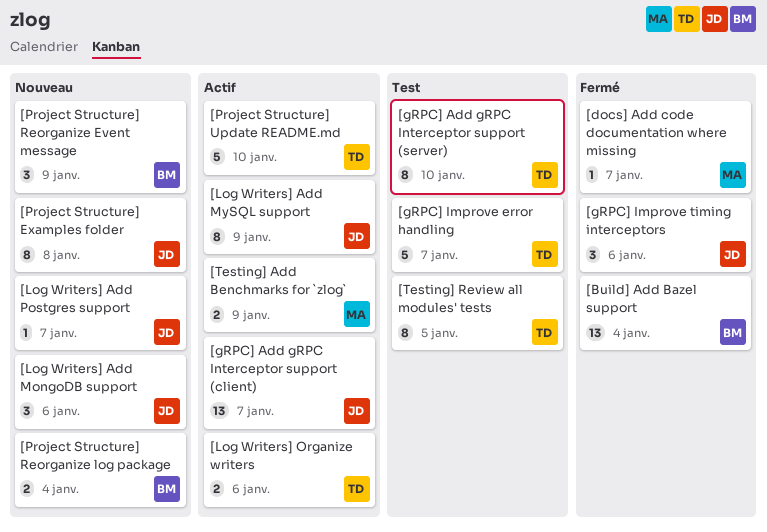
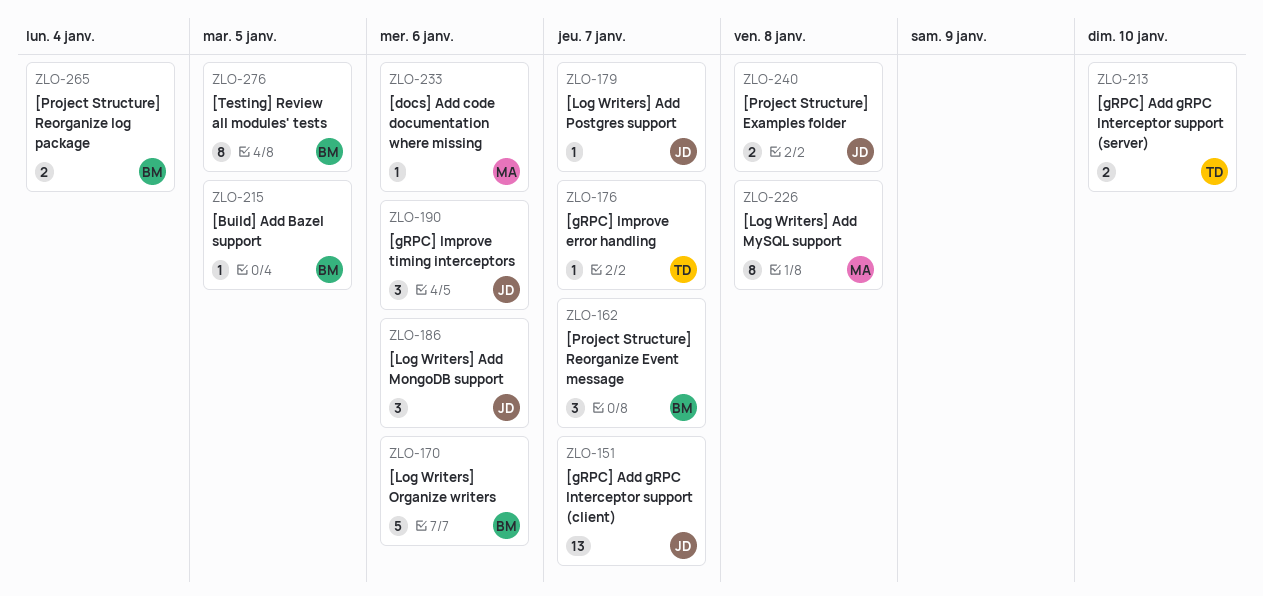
[Build] Add Bazel support, estimate: 13 -> 1
[Build] Add Bazel support, due: Jan 4 -> Jan 5
[docs] Add code documentation where missing, due: Jan 7 -> Jan 6
[gRPC] Add gRPC Interceptor support (server), estimate: 8 -> 2
[gRPC] Improve error handling, estimate: 5 -> 1
[Log Writers] Add MySQL support, owner: JD -> MA
[Log Writers] Add MySQL support, due: Jan 9 -> Jan 8
[Log Writers] Organize writers, owner: TD -> BM
[Log Writers] Organize writers, estimate: 2 -> 5
[Project Structure] Examples folder, estimate: 8 -> 2
[Project Structure] Reorganize Event message, due: Jan 9 -> Jan 7
[Project Structure] Update README.md: present -> none
[Testing] Add Benchmarks for `zlog`: present -> none
[Testing] Review all modules' tests, owner: TD -> BM

